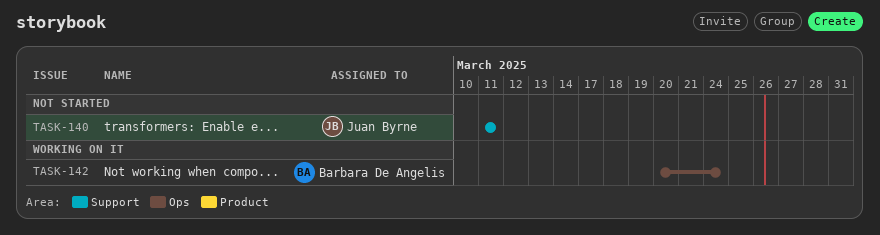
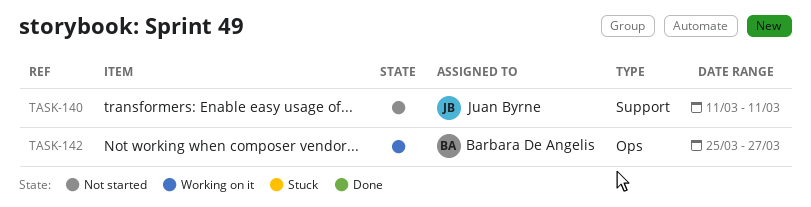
TASK-142, start: Mar 20 -> Mar 25
TASK-142, due: Mar 24 -> Mar 27

